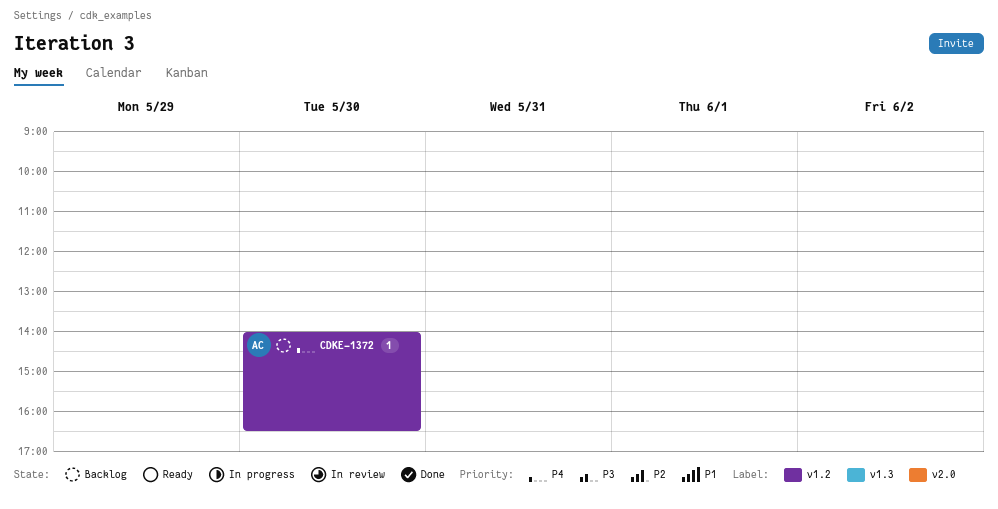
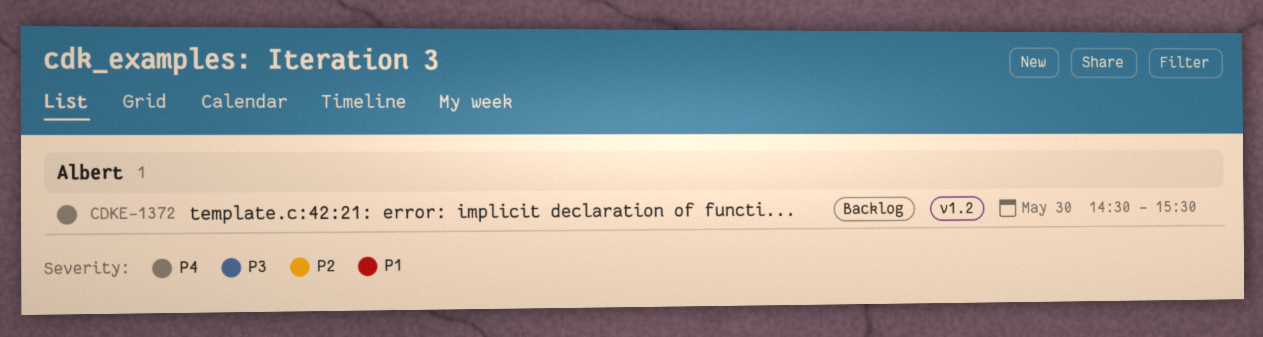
CDKE-1372, begins: 14:00 -> 14:30
CDKE-1372, ends: 16:30 -> 15:30

